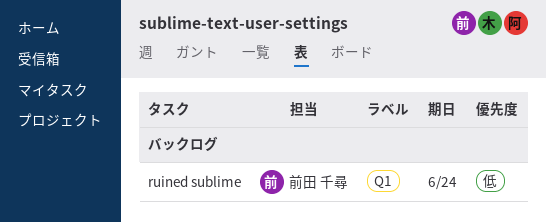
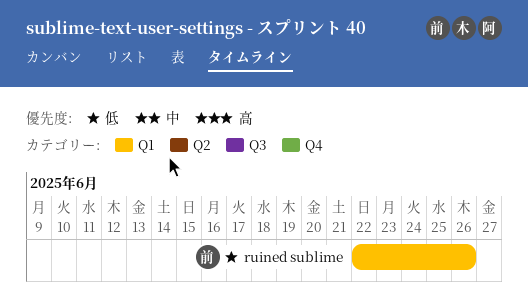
ruined sublime, due: Jun 24 -> Jun 26

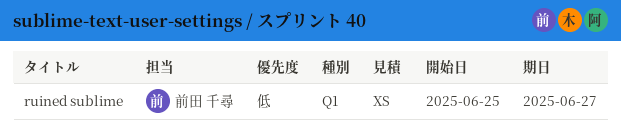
ruined sublime, start: Jun 22 -> Jun 25
ruined sublime, due: Jun 26 -> Jun 27

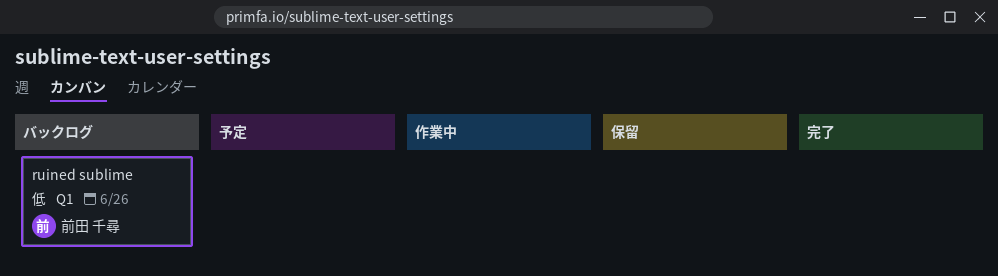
ruined sublime, due: Jun 27 -> Jun 26

